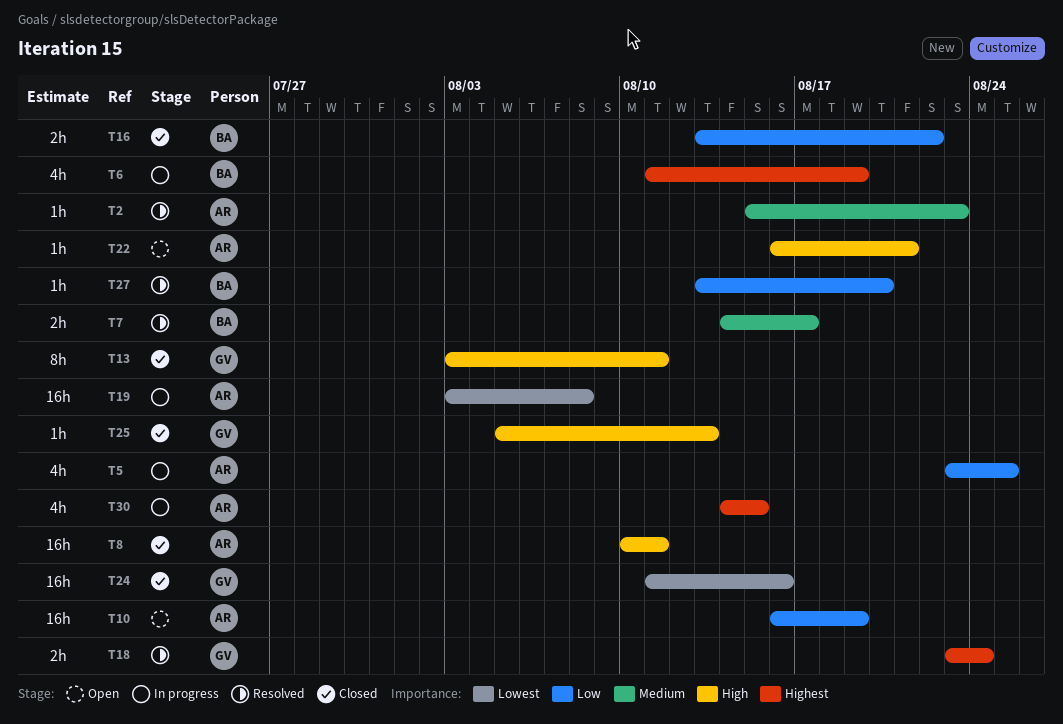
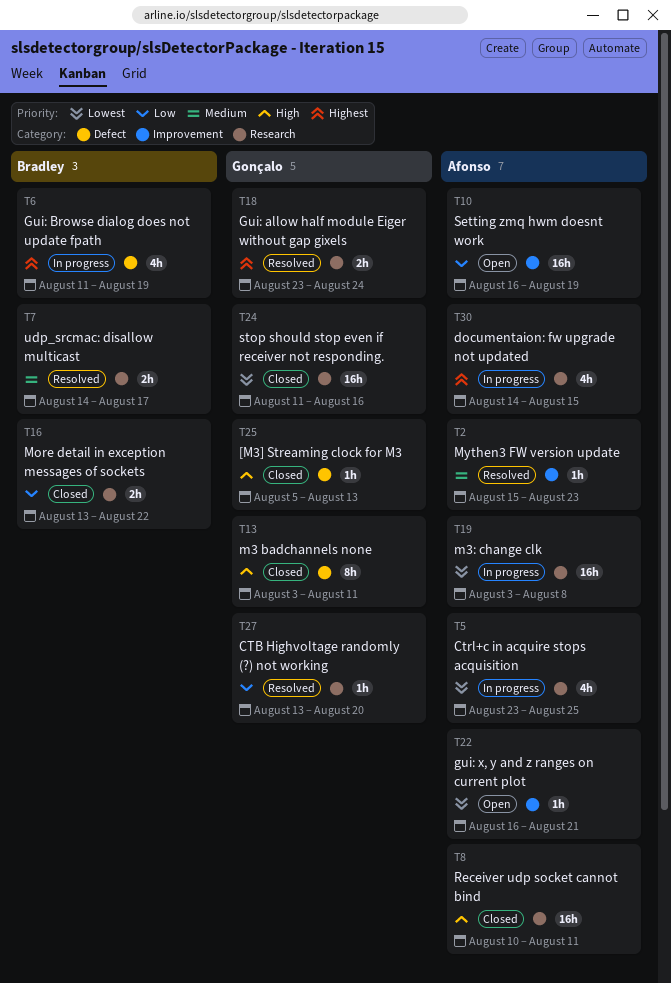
T5, priority: Low -> Lowest
T22, priority: High -> Lowest
T27, owner: Bradley -> Gonçalo

